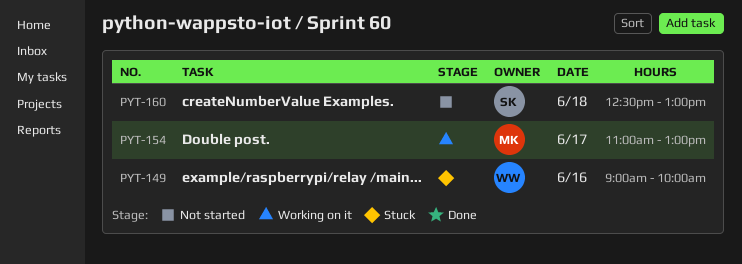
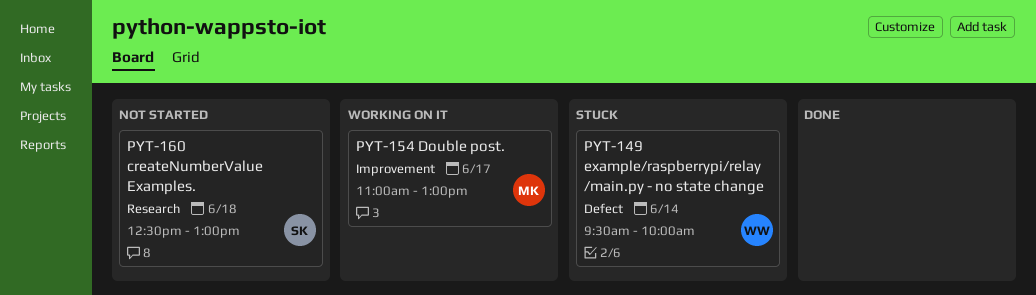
PYT-149, day: Jun 16 -> Jun 14
PYT-149, begins: 09:00 -> 09:30

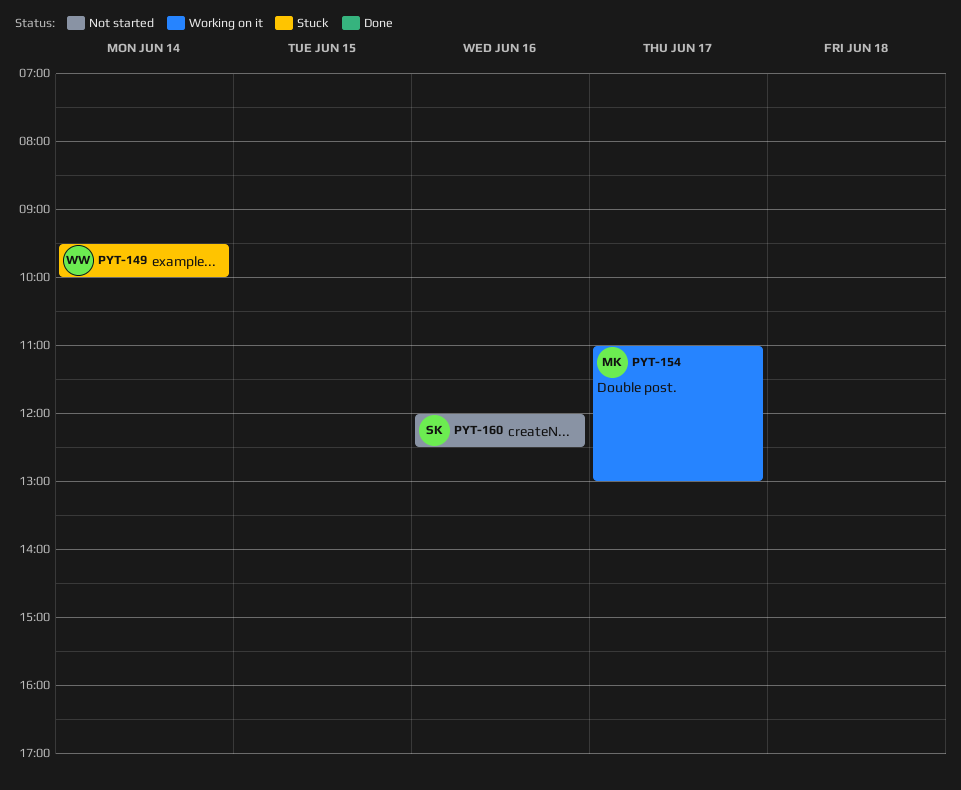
PYT-160, day: Jun 18 -> Jun 16
PYT-160, begins: 12:30 -> 12:00
PYT-160, ends: 13:00 -> 12:30

